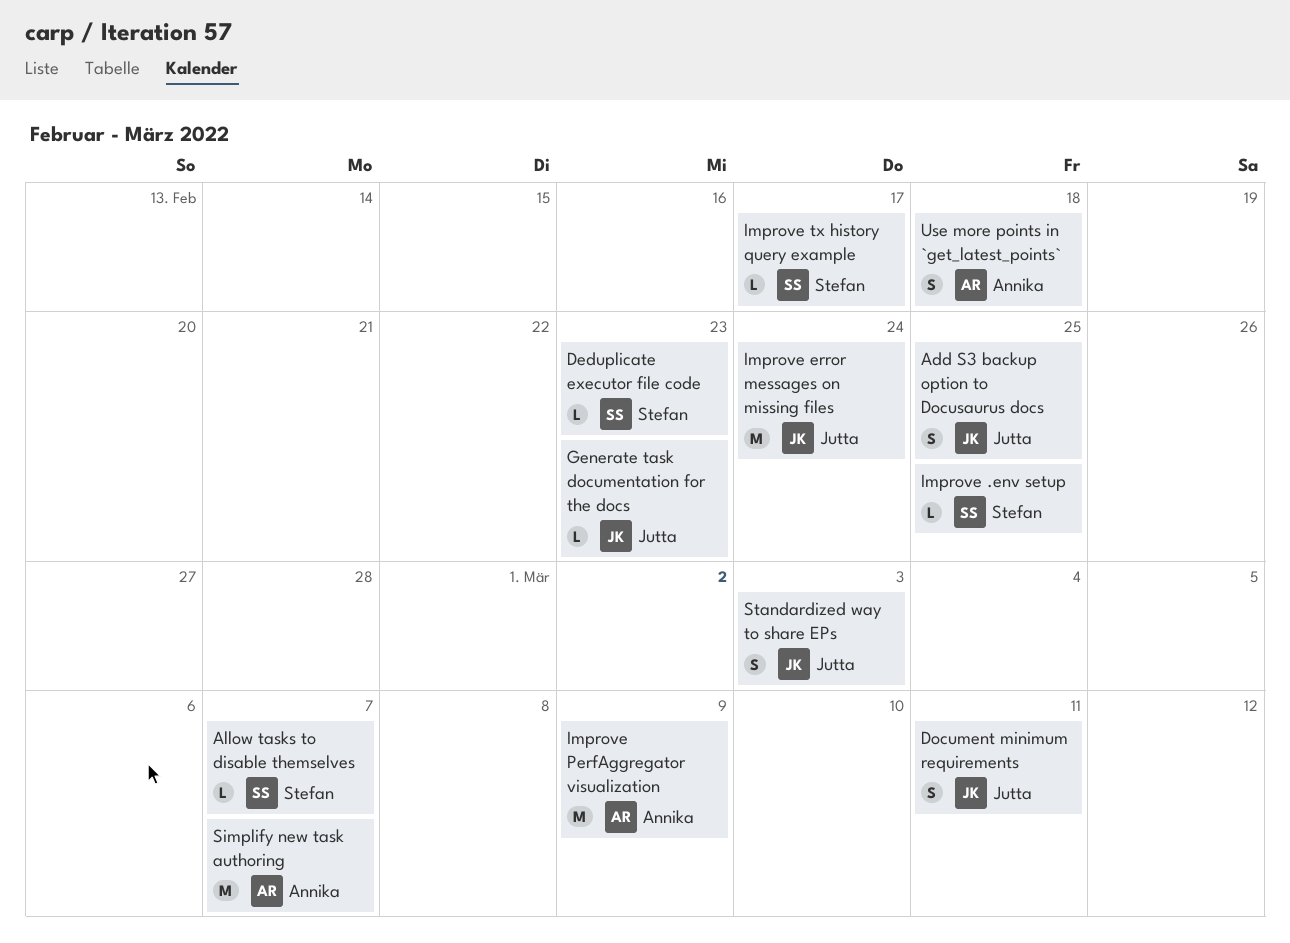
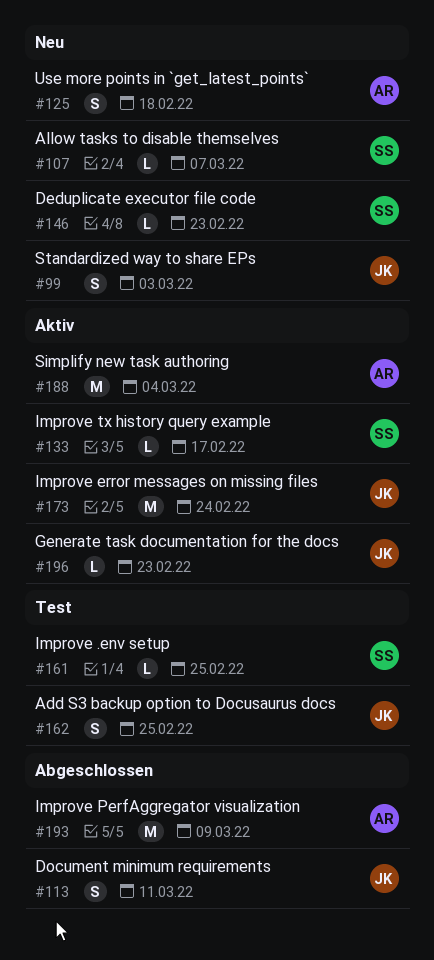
Simplify new task authoring, due: Mar 7 -> Mar 4

